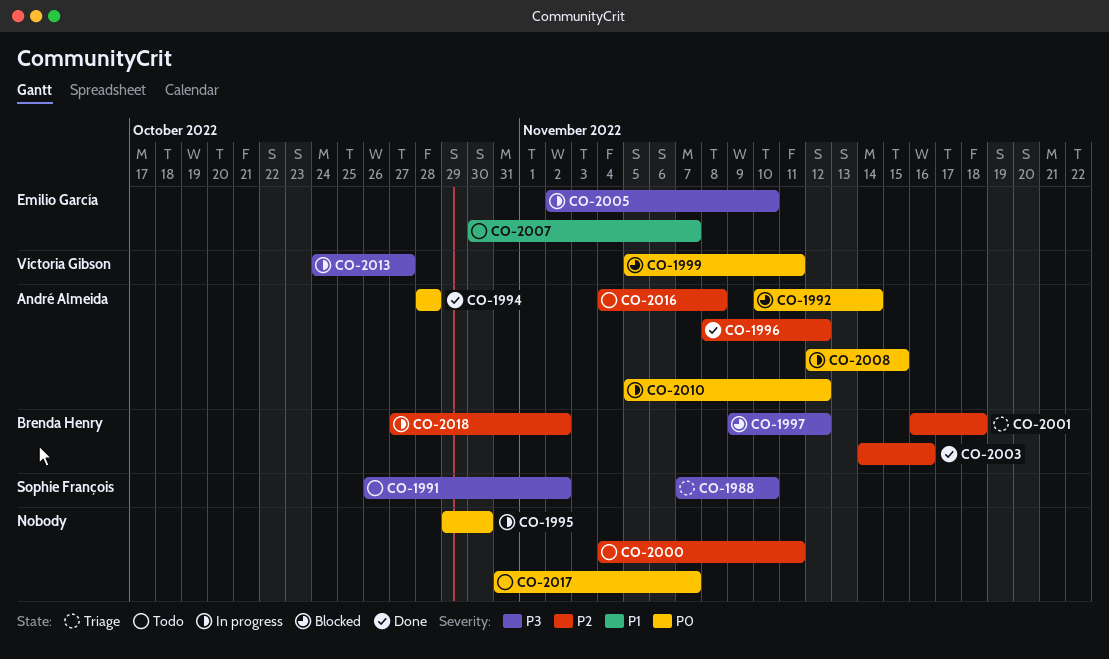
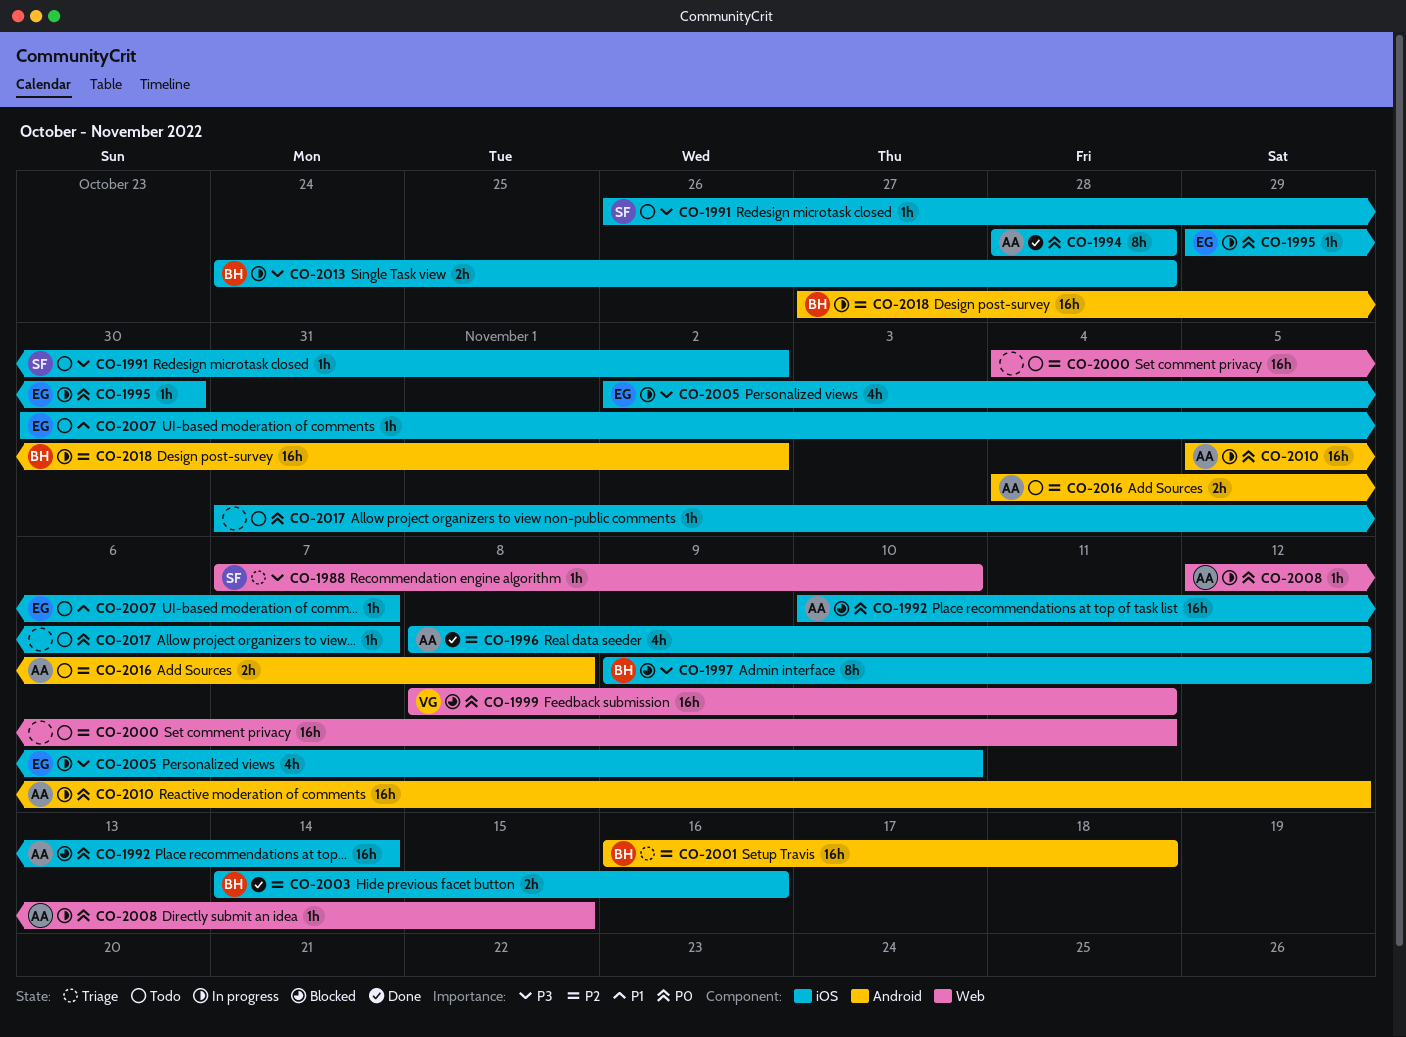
CO-1995, owner: none -> Emilio García
CO-1999, start: Nov 5 -> Nov 8
CO-2013, owner: Victoria Gibson -> Brenda Henry
CO-2013, due: Oct 27 -> Oct 28

